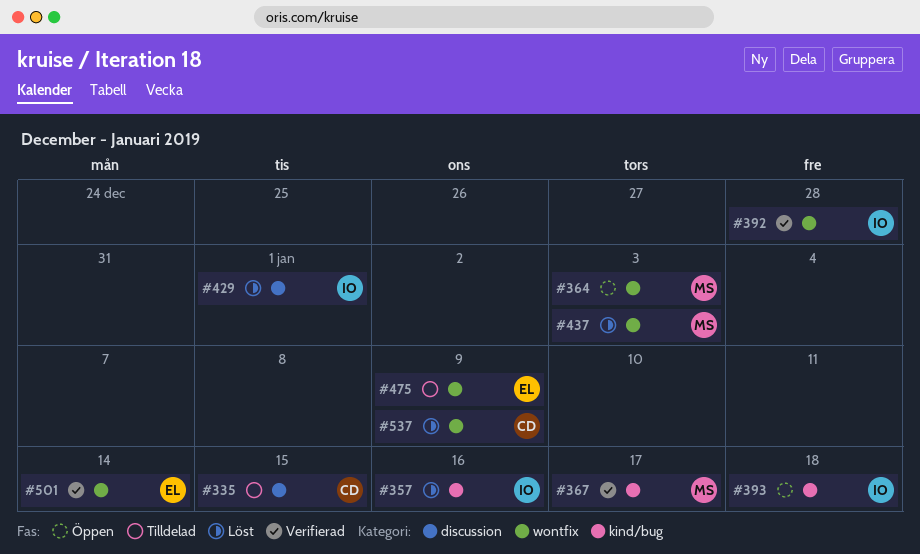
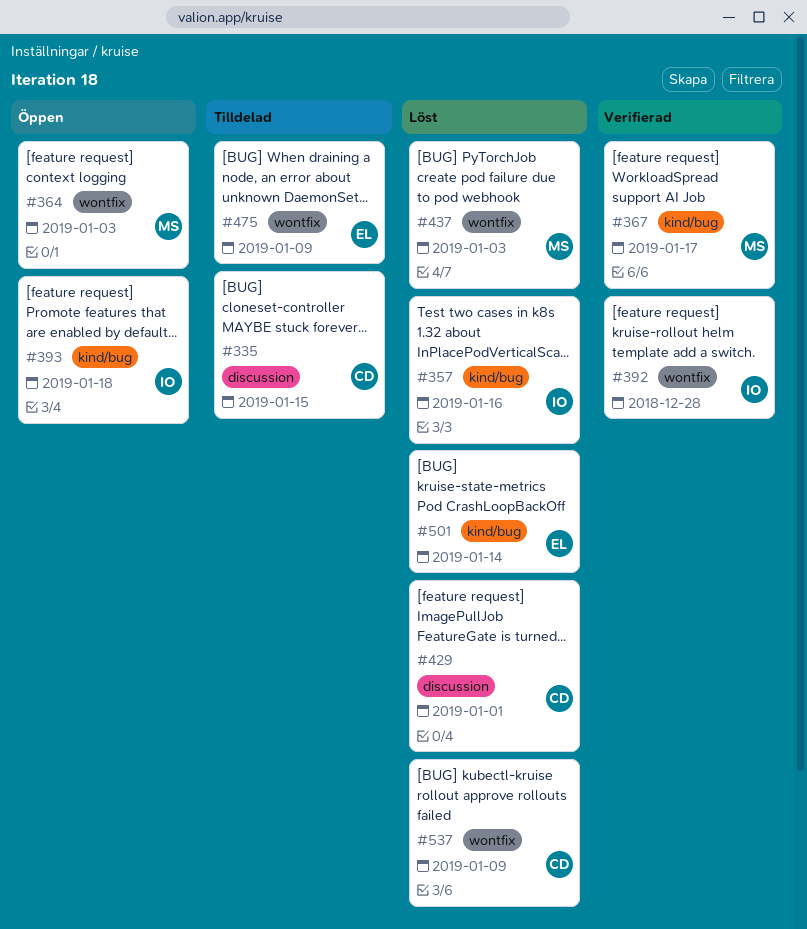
#429, owner: IO -> CD
#501, status: Verifierad -> Löst
#501, label: wontfix -> kind/bug

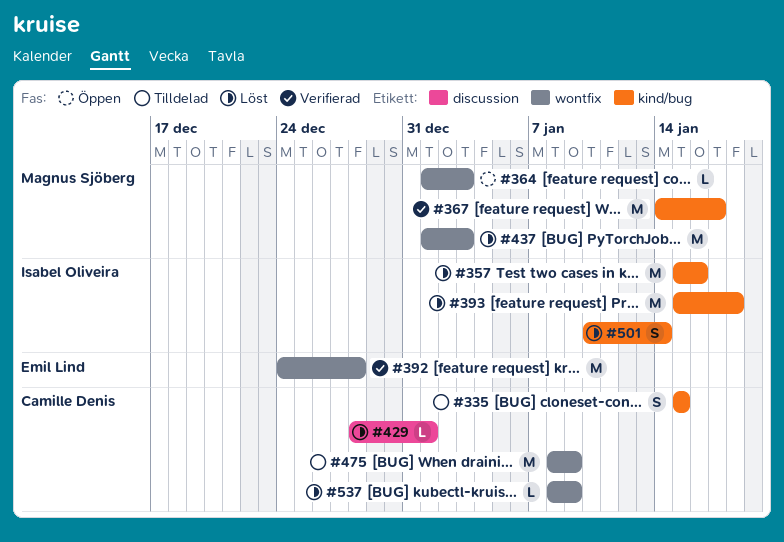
#335, label: discussion -> kind/bug
#392, owner: Isabel Oliveira -> Emil Lind
#393, status: Öppen -> Löst
#475, owner: Emil Lind -> Camille Denis
#501, owner: Emil Lind -> Isabel Oliveira

